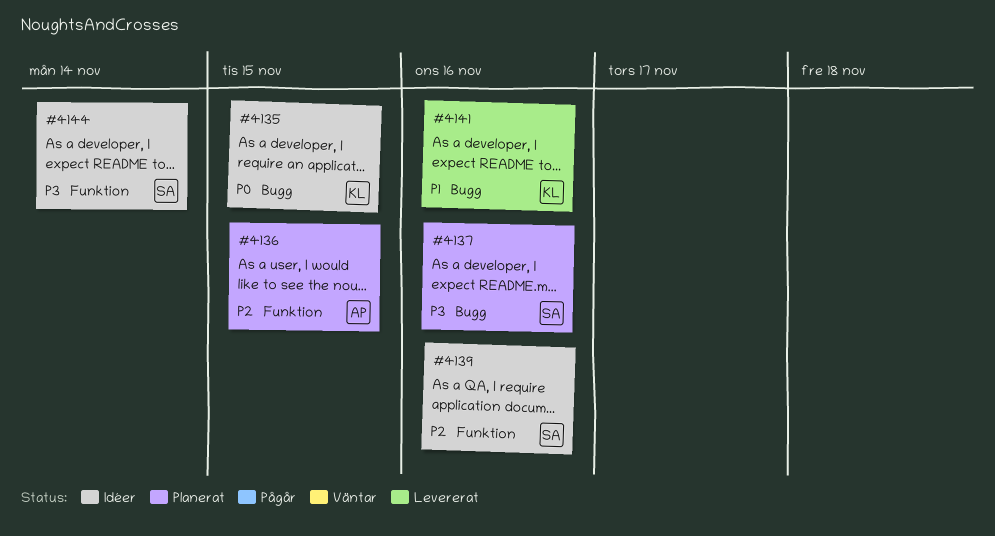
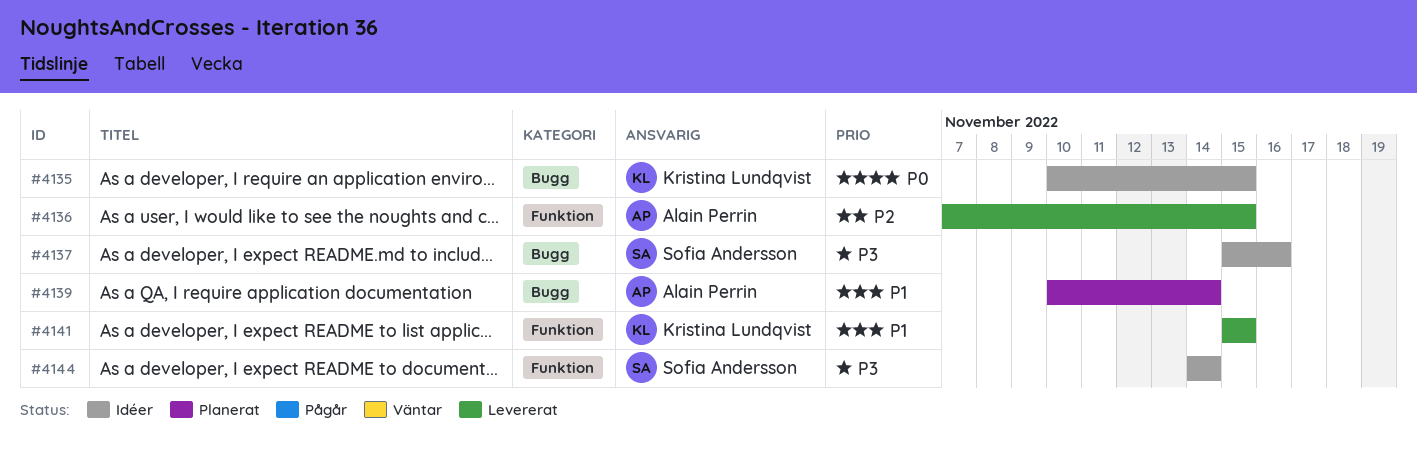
#4136, status: Planerat -> Levererat
#4137, status: Planerat -> Idéer
#4139, status: Idéer -> Planerat
#4139, owner: Sofia Andersson -> Alain Perrin
#4139, priority: P2 -> P1
#4139, label: Funktion -> Bugg
#4139, due: Nov 16 -> Nov 14
#4141, label: Bugg -> Funktion
#4141, due: Nov 16 -> Nov 15

